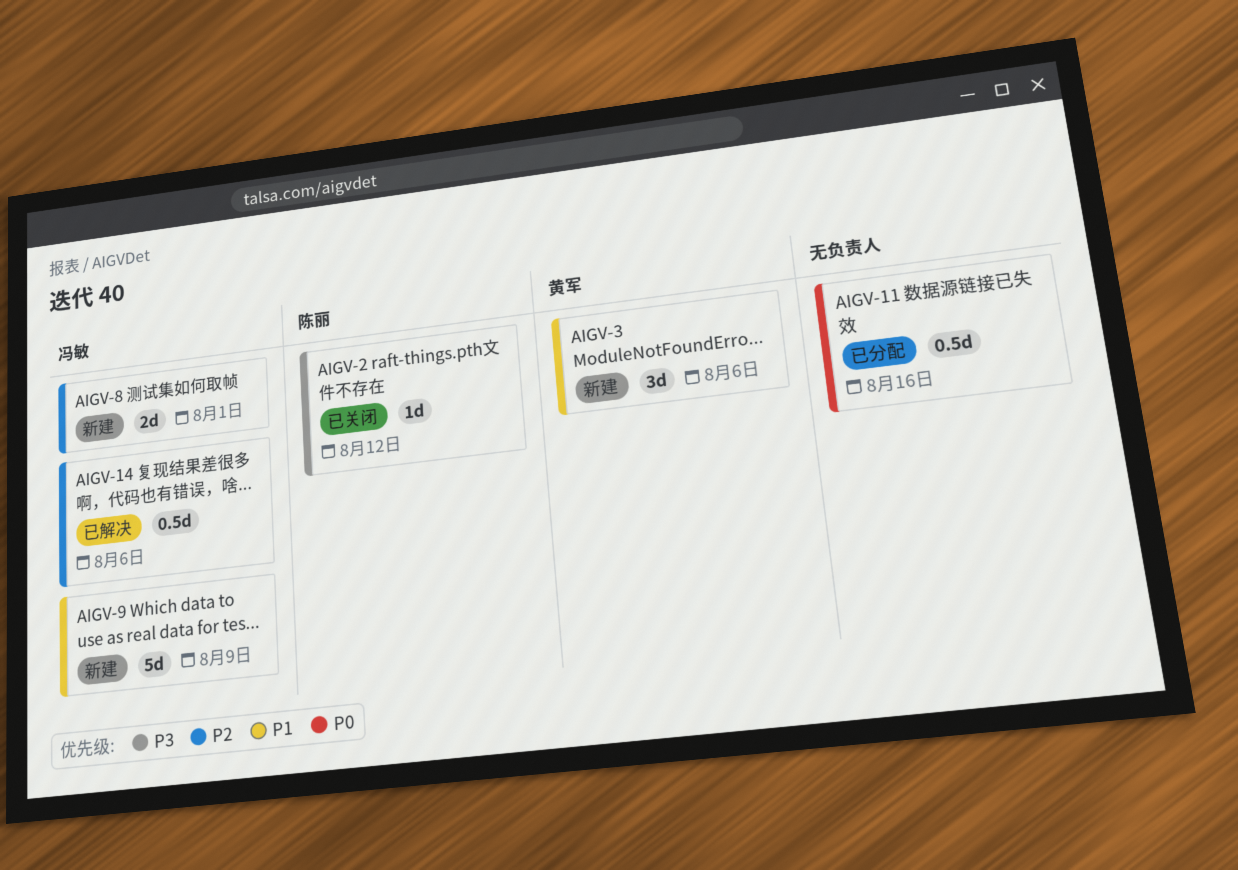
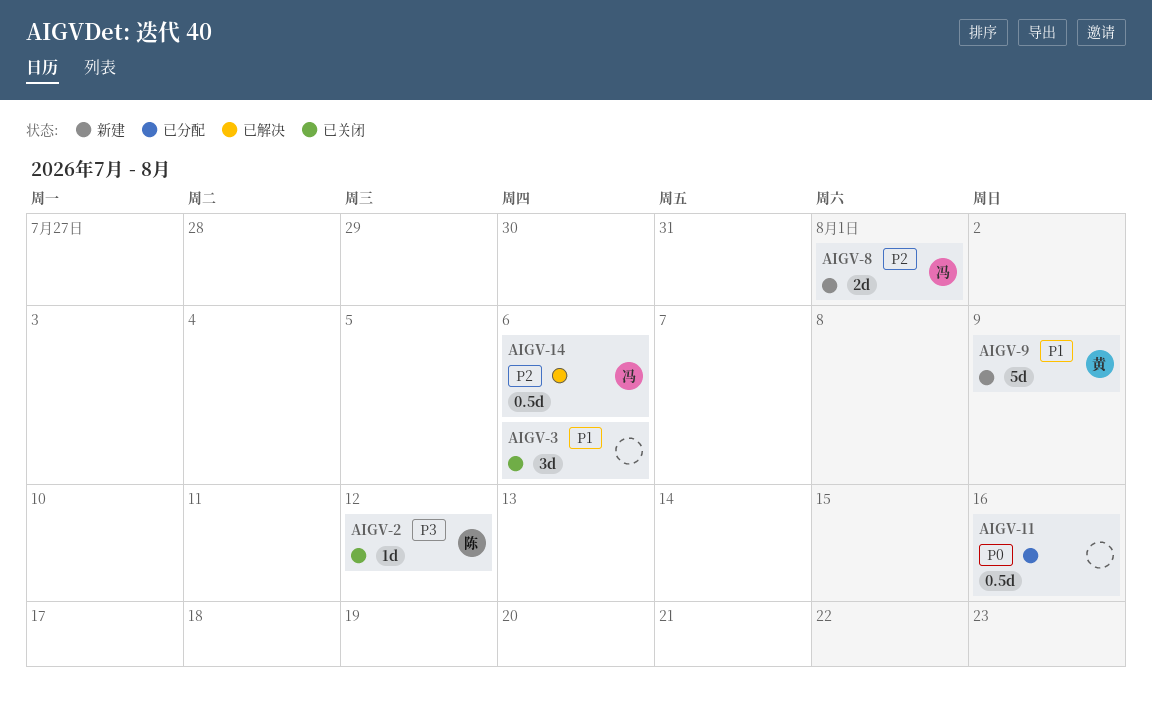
AIGV-3, status: 新建 -> 已关闭
AIGV-3, owner: 黄军 -> none
AIGV-9, owner: 冯敏 -> 黄军

